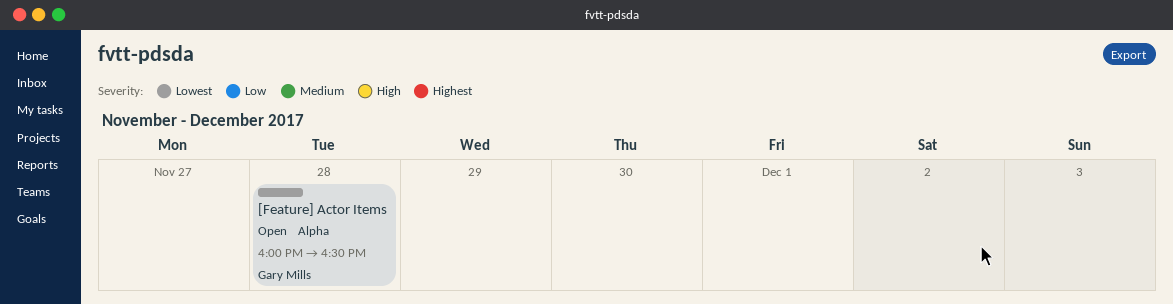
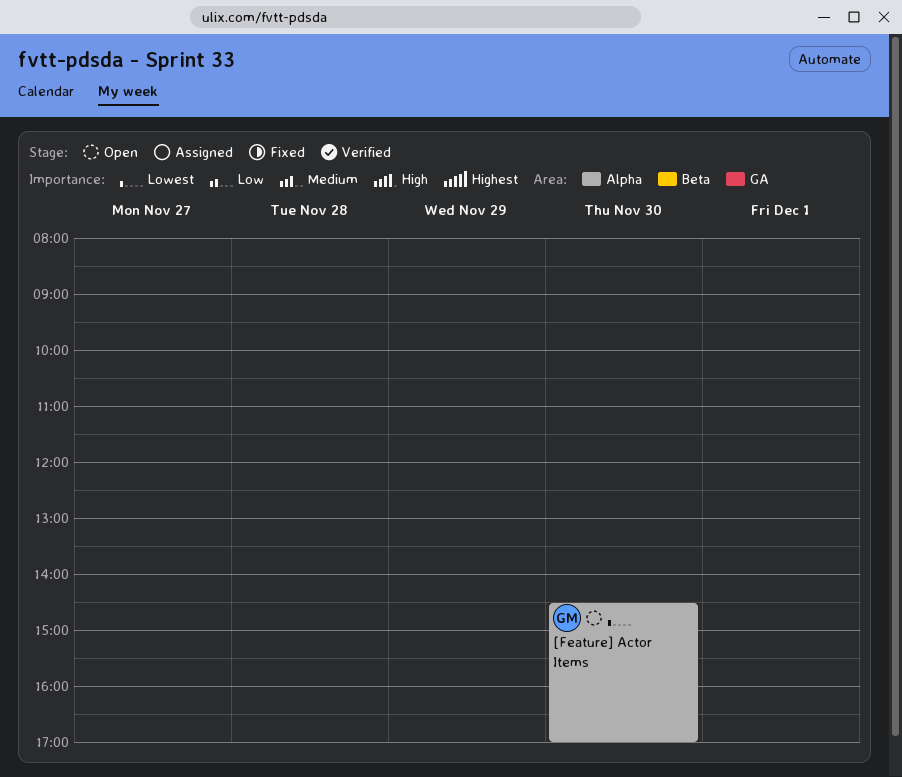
[Feature] Actor Items, day: Nov 28 -> Nov 30
[Feature] Actor Items, begins: 16:00 -> 14:30
[Feature] Actor Items, ends: 16:30 -> 17:00

